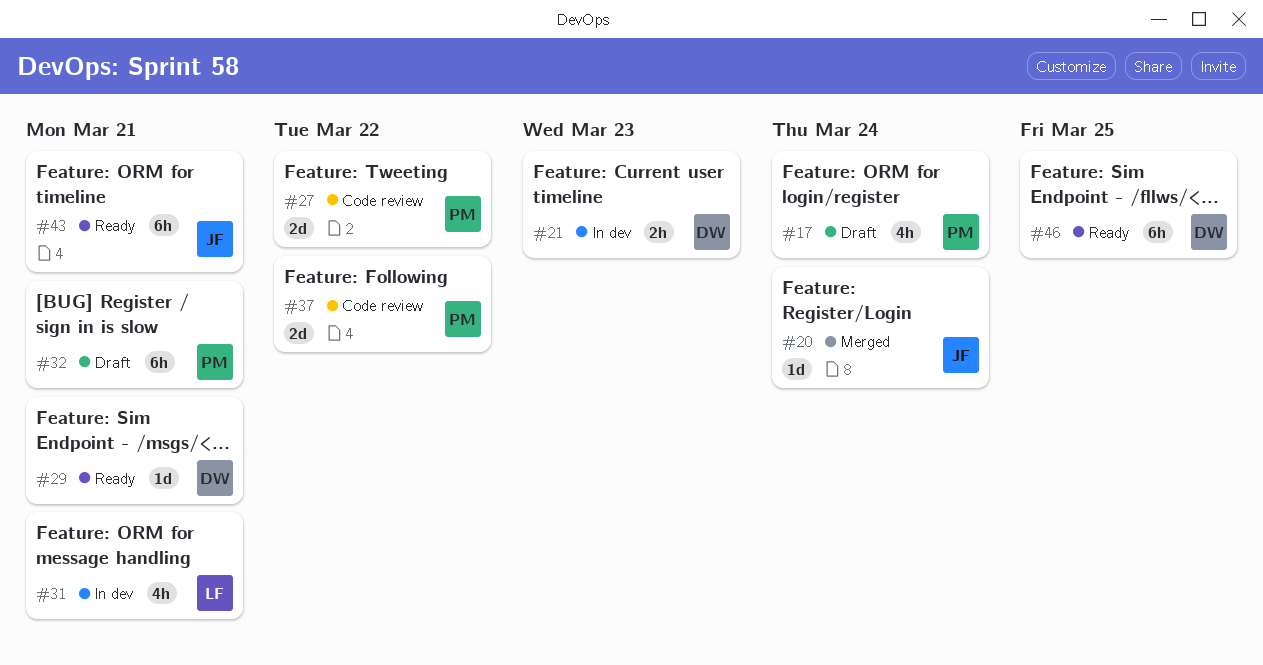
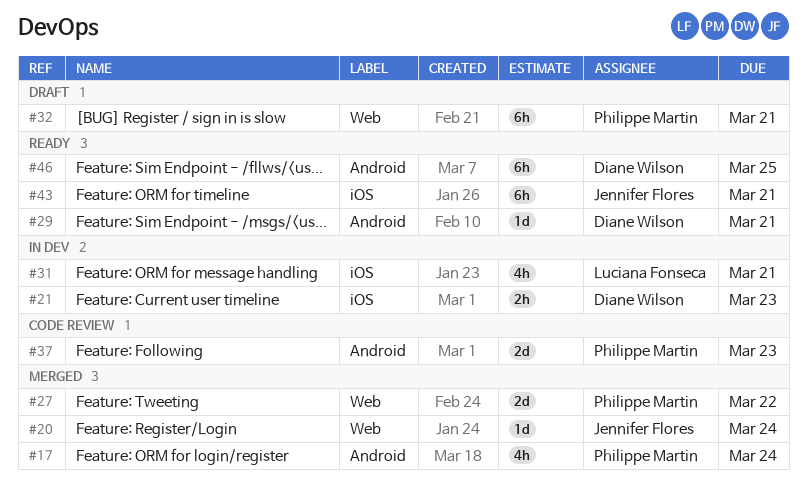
#17, status: Draft -> Merged
#27, status: Code review -> Merged
#37, due: Mar 22 -> Mar 23

